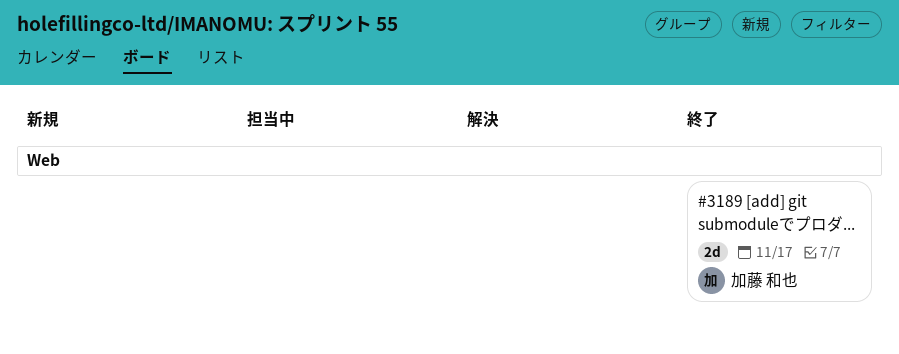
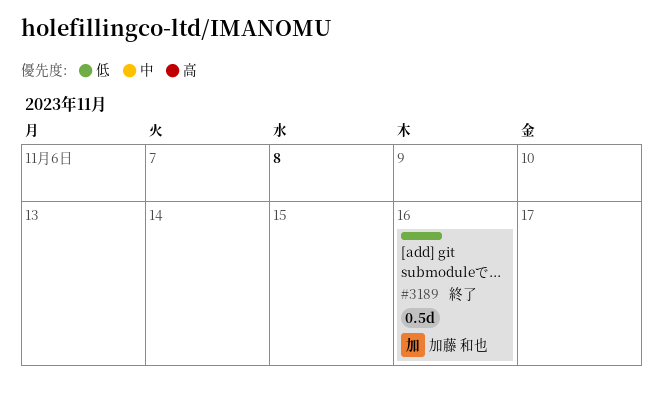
#3189, estimate: 2d -> 0.5d
#3189, due: Nov 17 -> Nov 16

